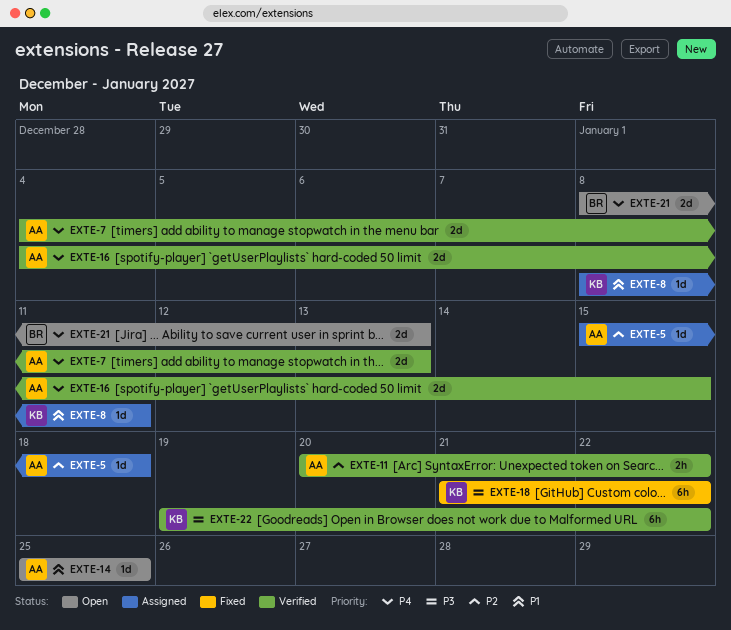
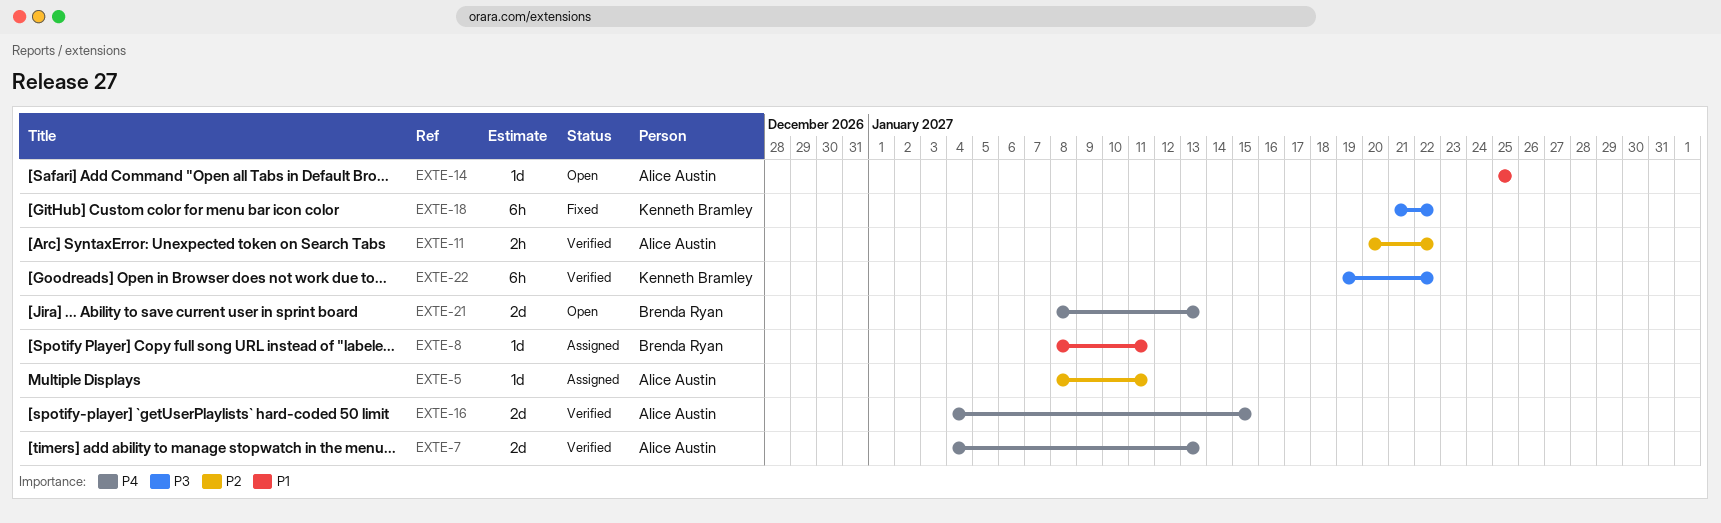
EXTE-5, start: Jan 15 -> Jan 8
EXTE-5, due: Jan 18 -> Jan 11
EXTE-8, owner: Kenneth Bramley -> Brenda Ryan

